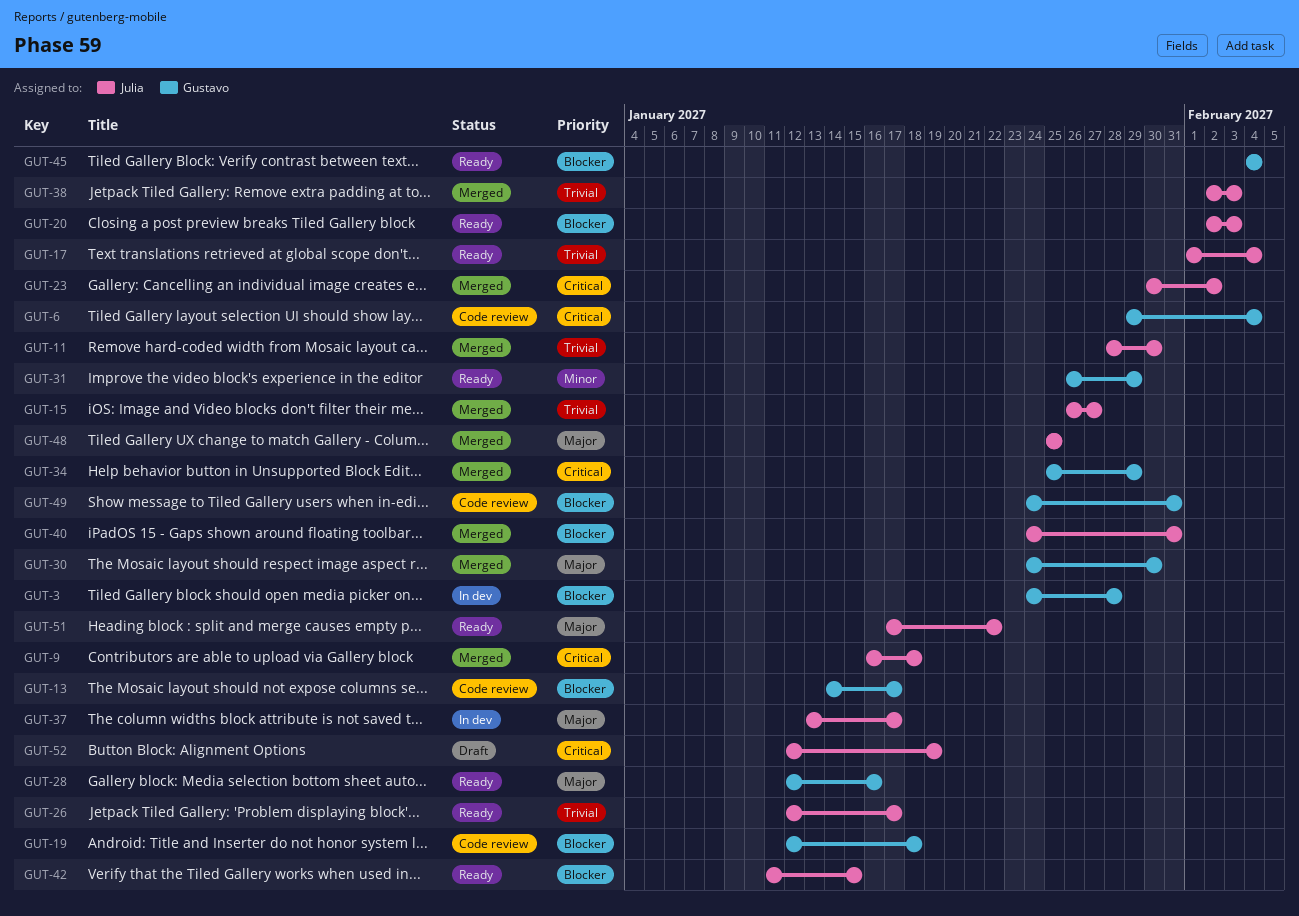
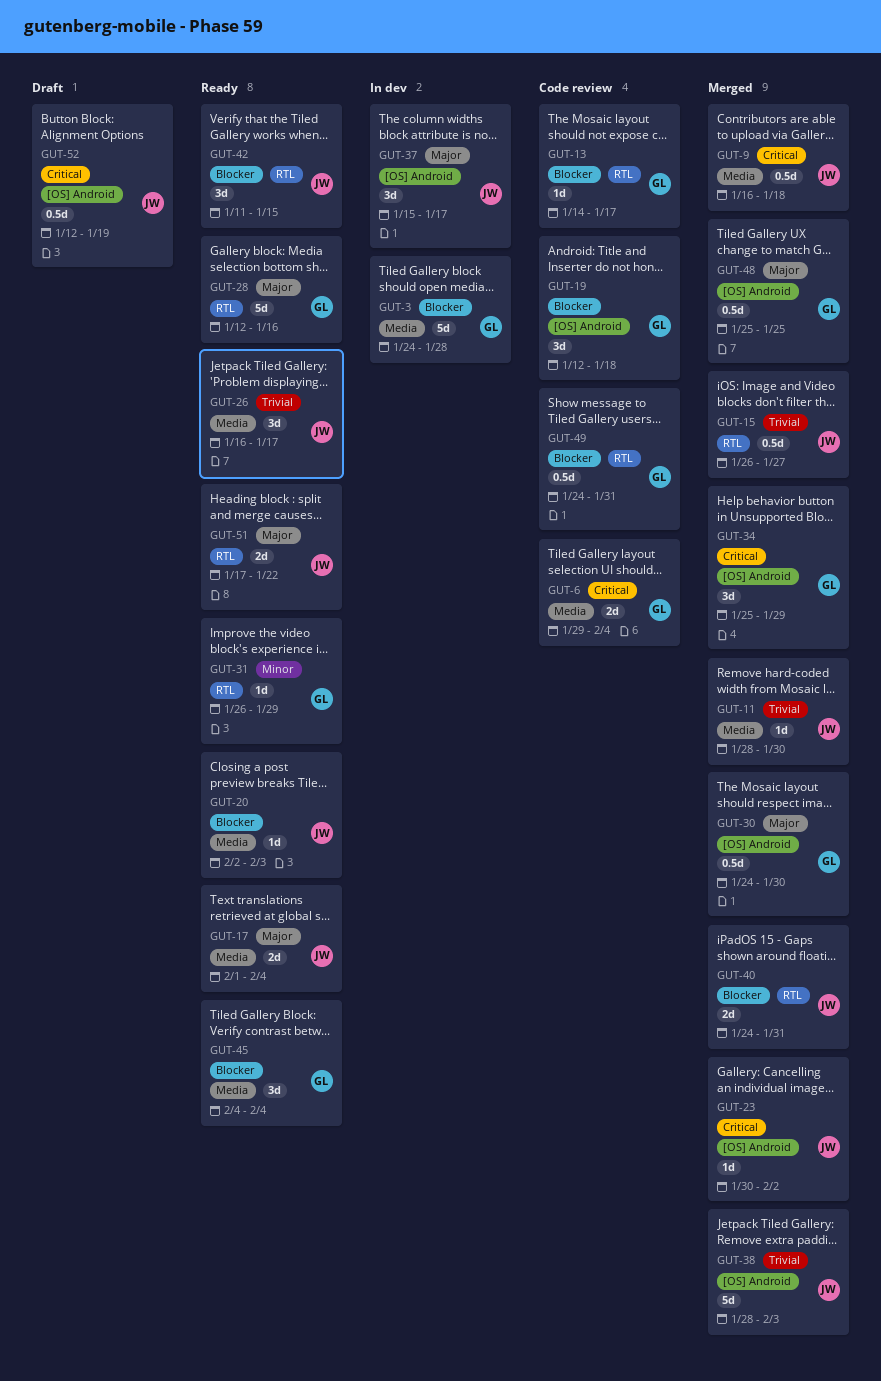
GUT-17, priority: Trivial -> Major
GUT-26, start: Jan 12 -> Jan 16
GUT-37, start: Jan 13 -> Jan 15
GUT-38, start: Feb 2 -> Jan 28
GUT-48, owner: Julia -> Gustavo

